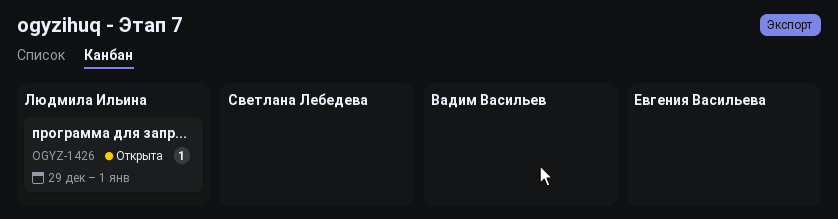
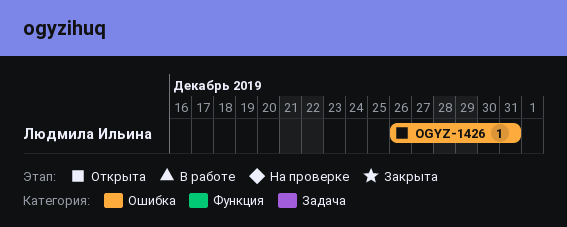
OGYZ-1426, start: Dec 29 -> Dec 26
OGYZ-1426, due: Jan 1 -> Dec 31

